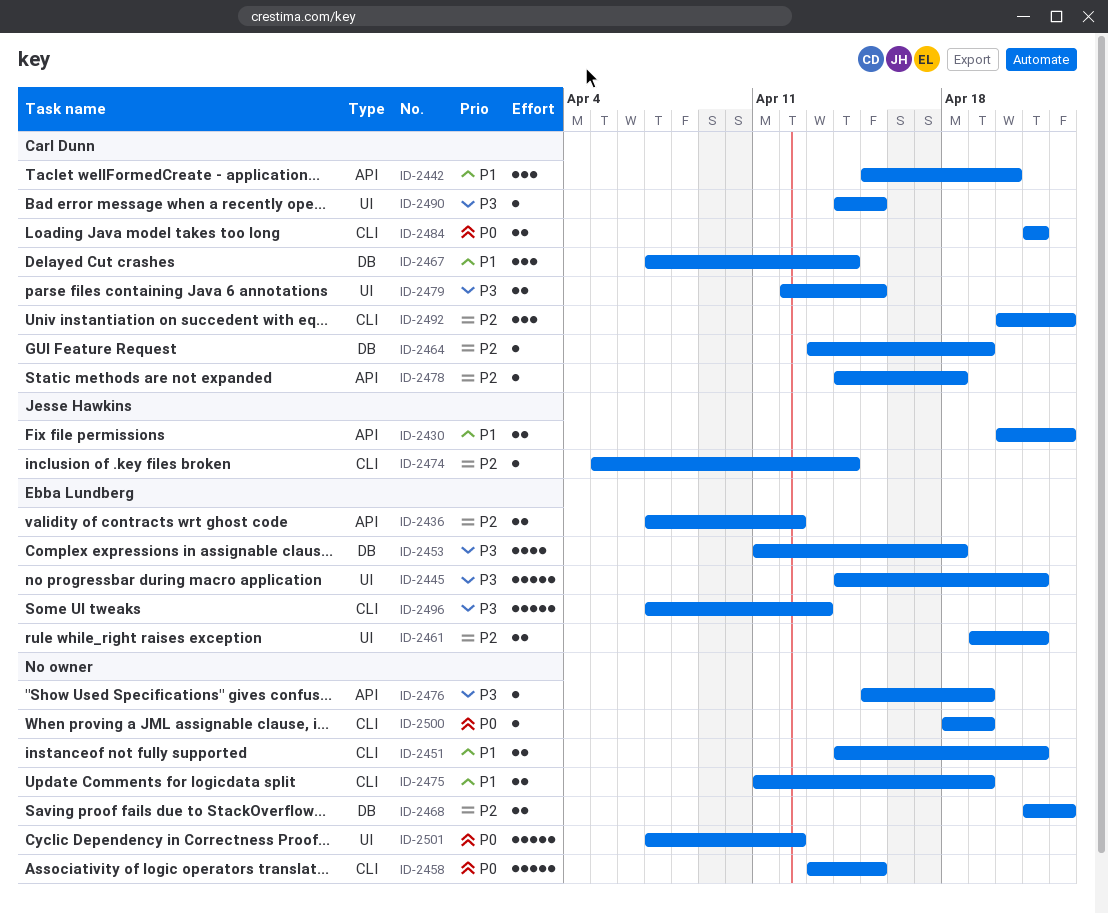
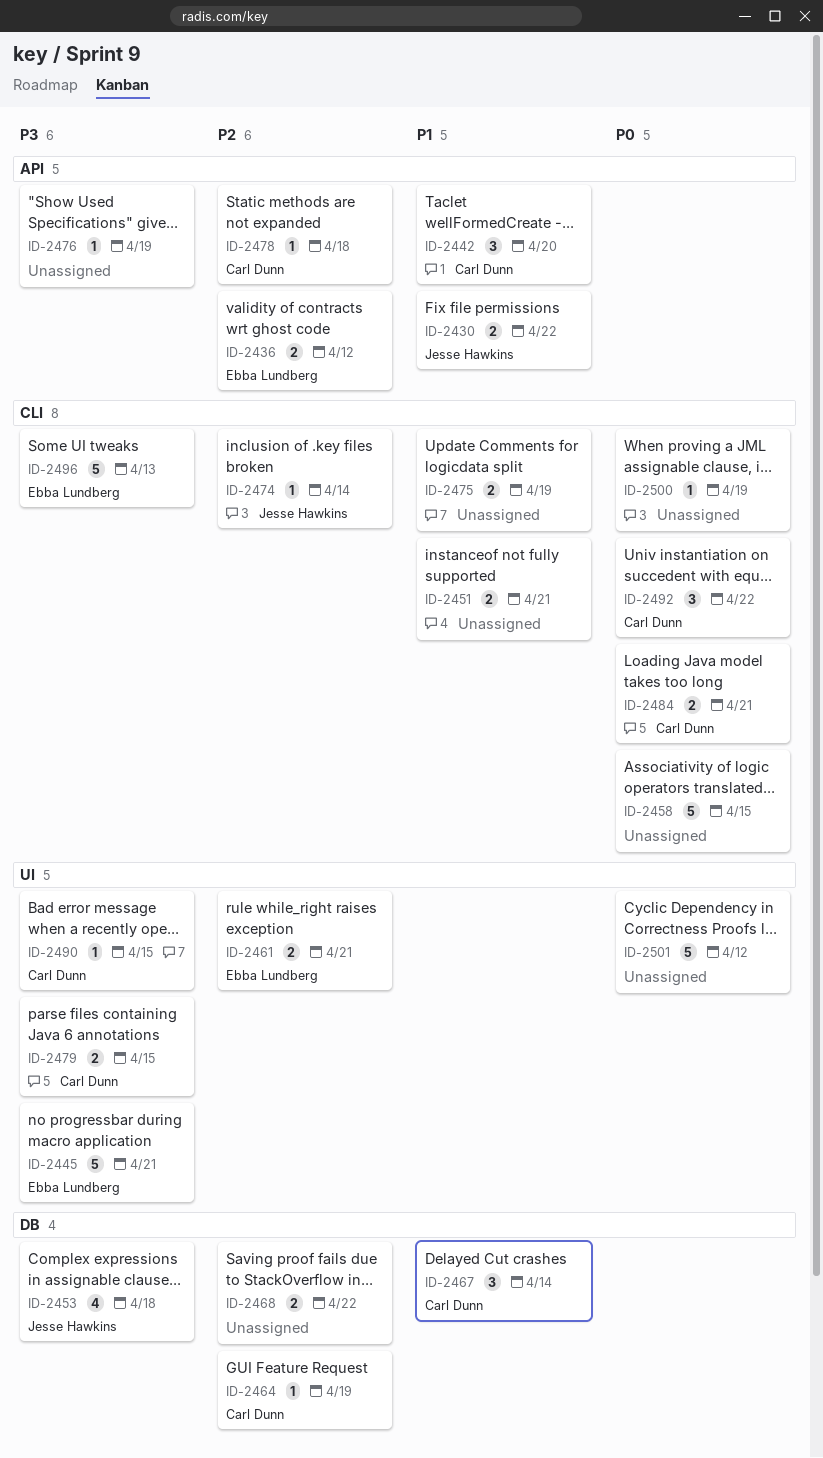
ID-2453, owner: Ebba Lundberg -> Jesse Hawkins
ID-2492, priority: P2 -> P0

